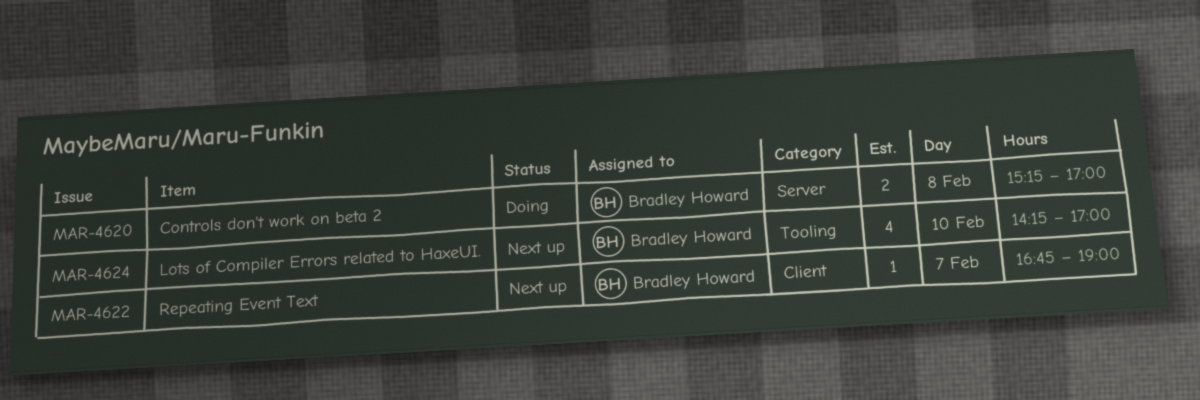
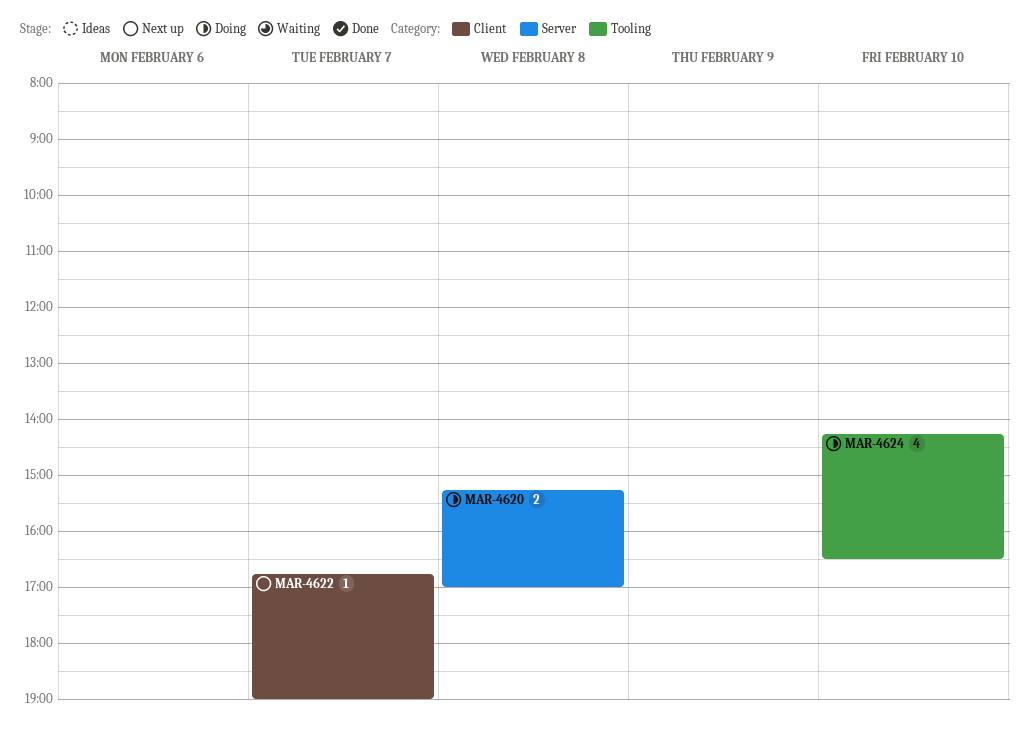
MAR-4624, status: Next up -> Doing
MAR-4624, ends: 17:00 -> 16:30

